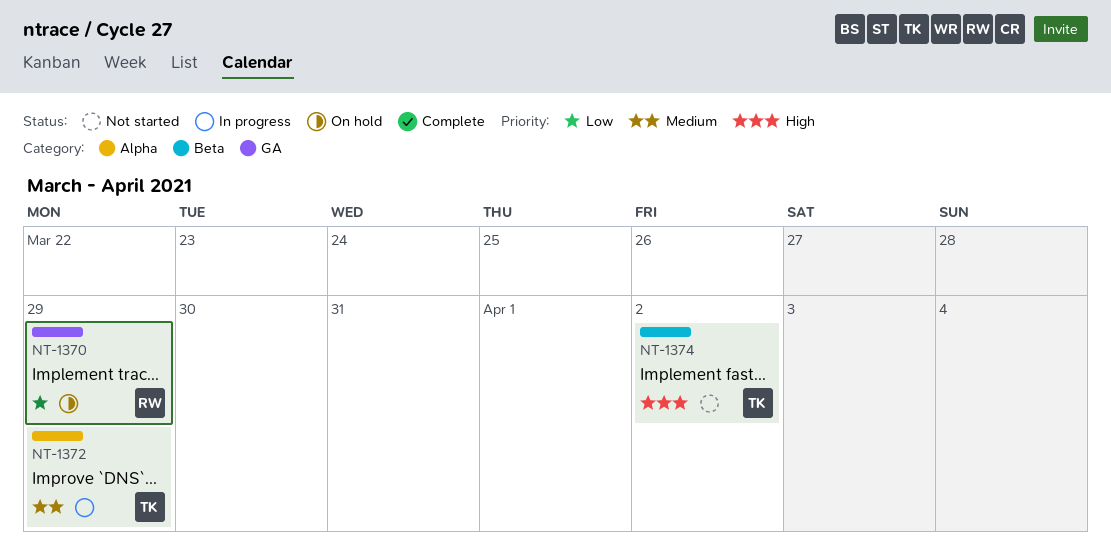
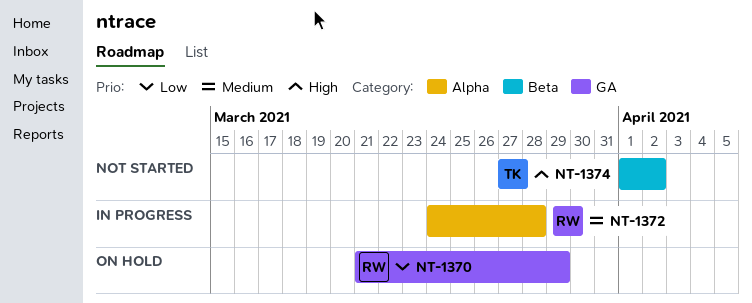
NT-1372, owner: TK -> RW
NT-1372, due: Mar 29 -> Mar 28

